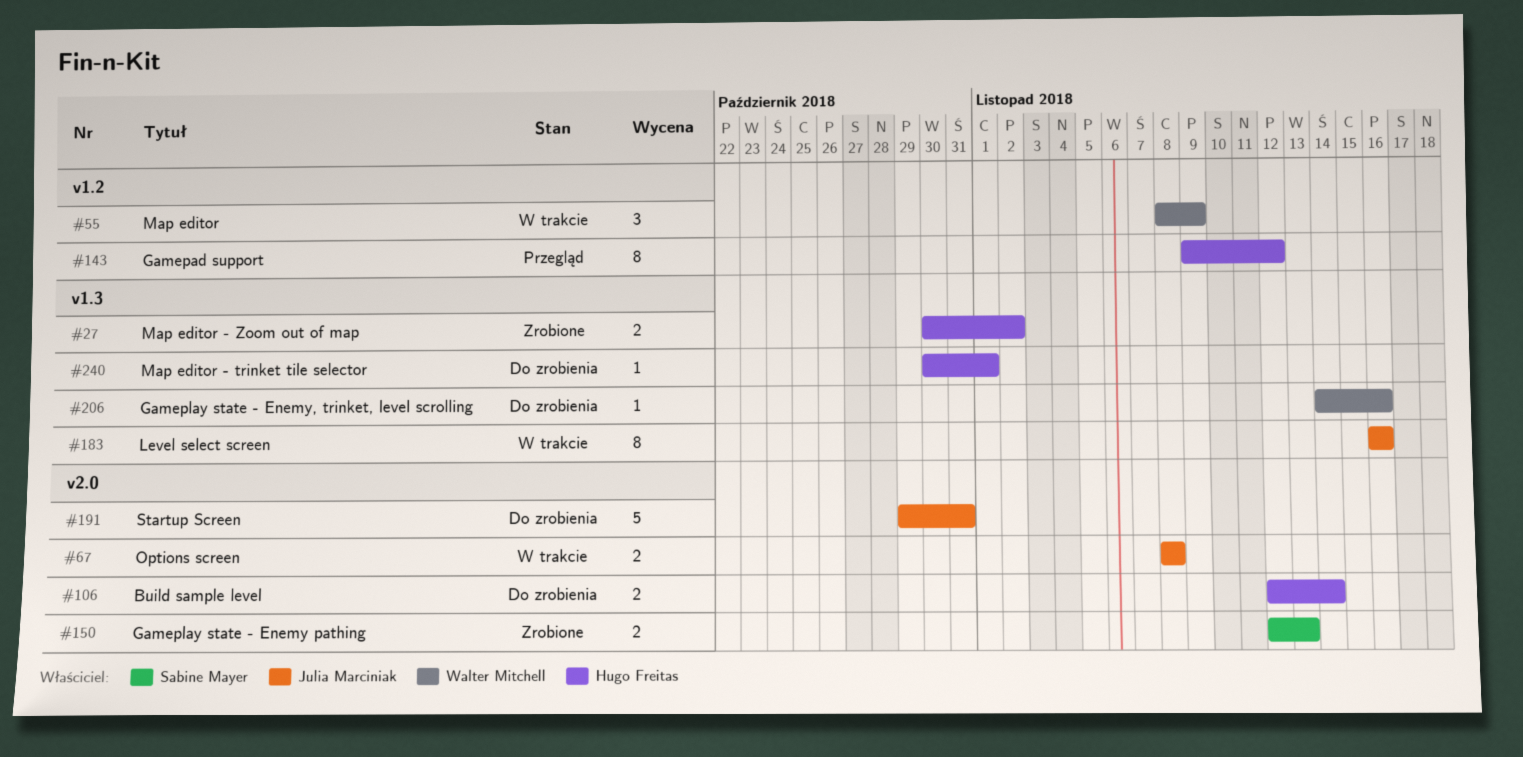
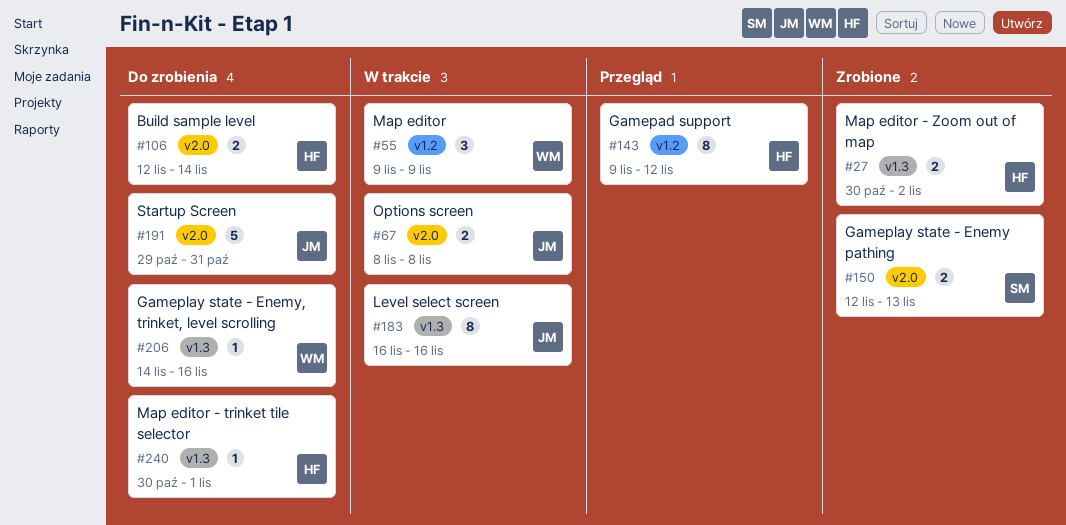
#55, start: Nov 8 -> Nov 9

